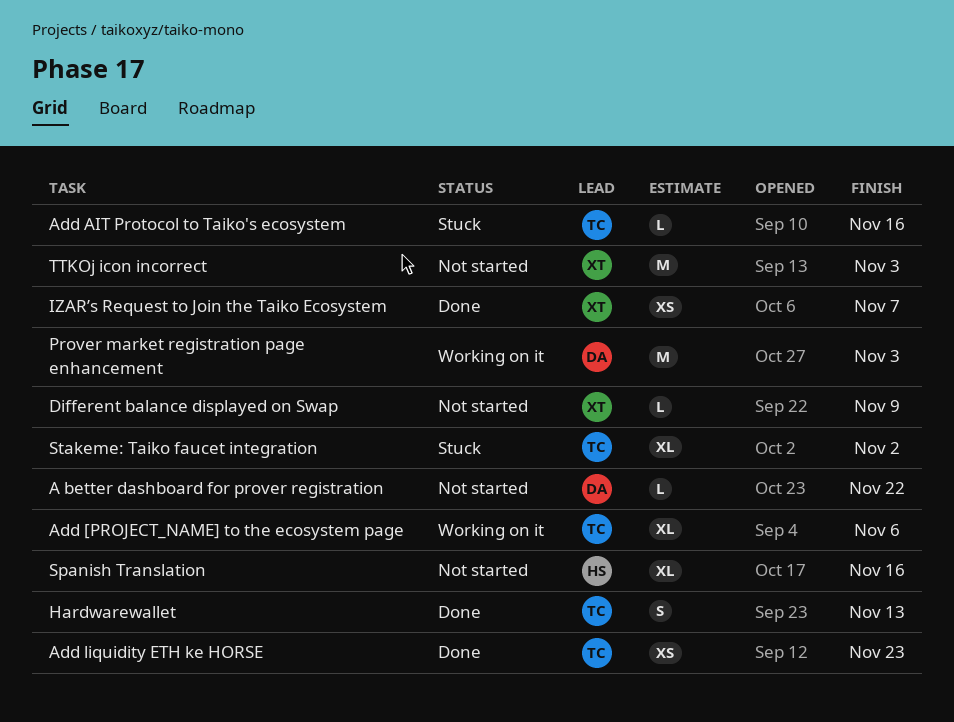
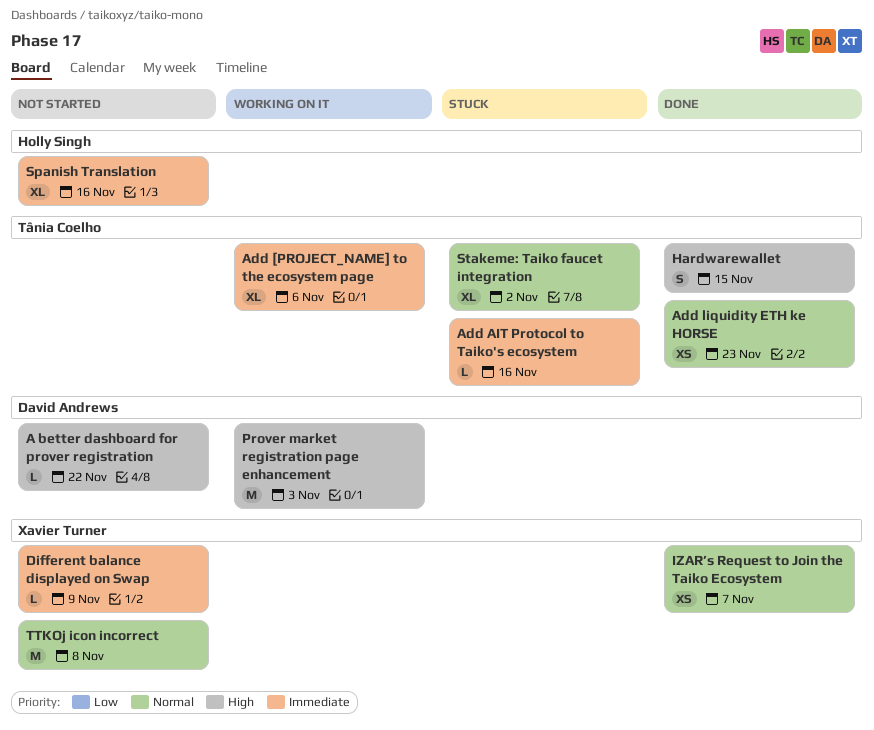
Hardwarewallet, due: Nov 13 -> Nov 15
TTKOj icon incorrect, due: Nov 3 -> Nov 8

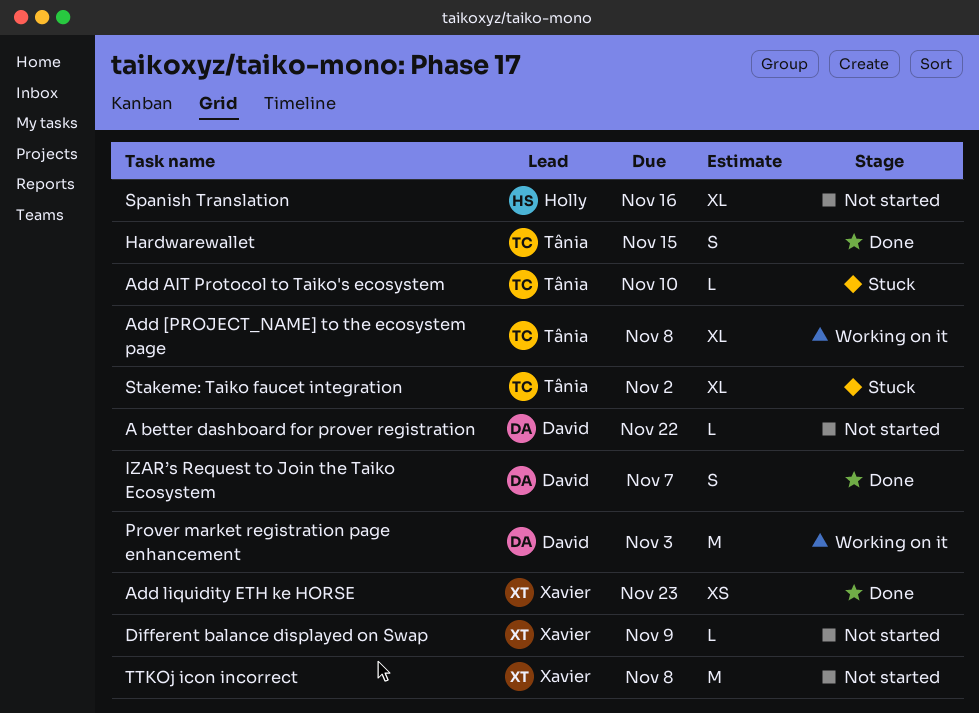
Add [PROJECT_NAME] to the ecosystem page, due: Nov 6 -> Nov 8
Add AIT Protocol to Taiko's ecosystem, due: Nov 16 -> Nov 10
Add liquidity ETH ke HORSE, owner: Tânia Coelho -> Xavier Turner
IZAR’s Request to Join the Taiko Ecosystem, owner: Xavier Turner -> David Andrews
IZAR’s Request to Join the Taiko Ecosystem, estimate: XS -> S

